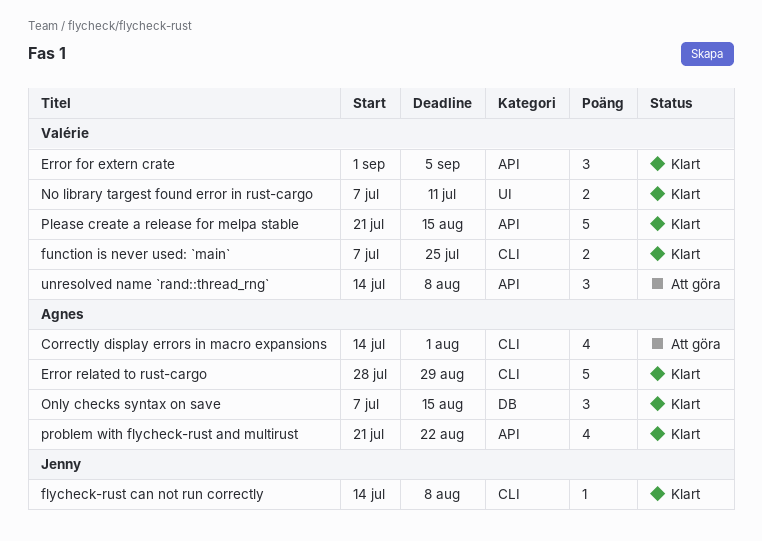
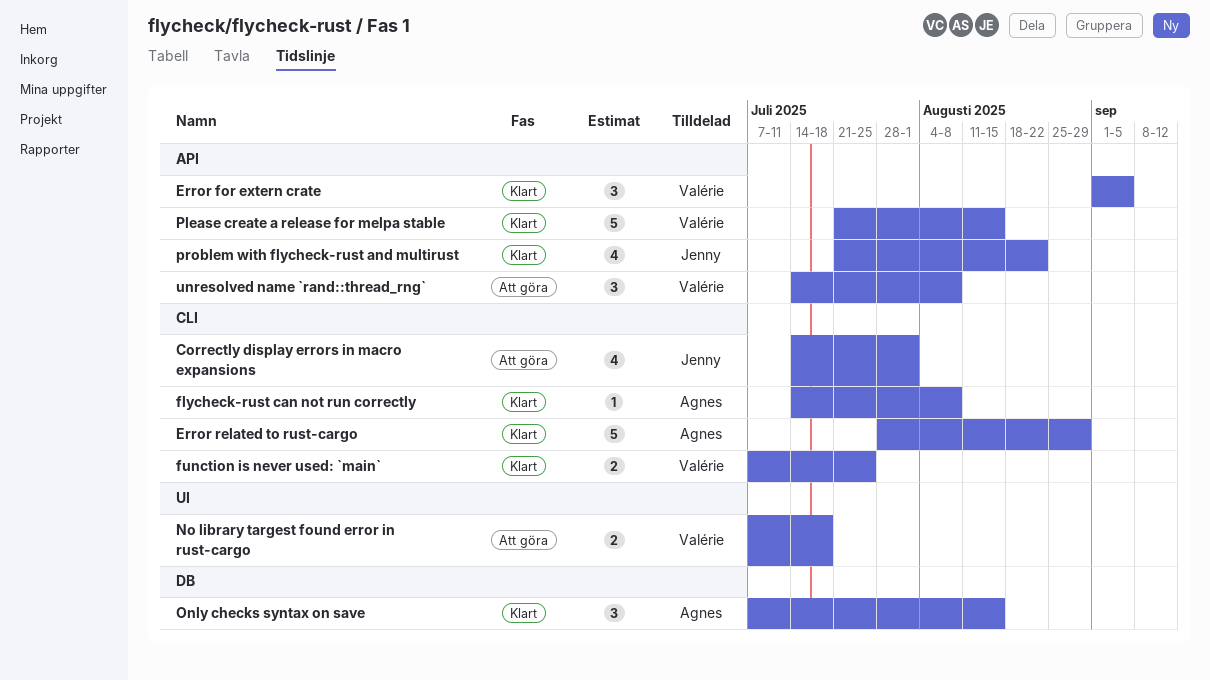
Correctly display errors in macro expansions, owner: Agnes -> Jenny
flycheck-rust can not run correctly, owner: Jenny -> Agnes
No library targest found error in rust-cargo, status: Klart -> Att göra
No library targest found error in rust-cargo, due: Jul 11 -> Jul 18
problem with flycheck-rust and multirust, owner: Agnes -> Jenny

